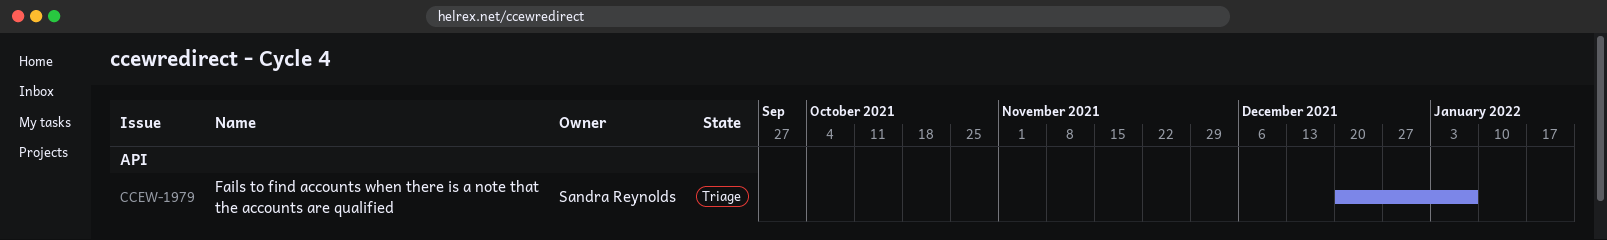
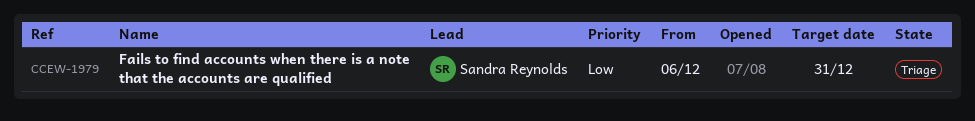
CCEW-1979, start: Dec 20 -> Dec 6
CCEW-1979, due: Jan 7 -> Dec 31

